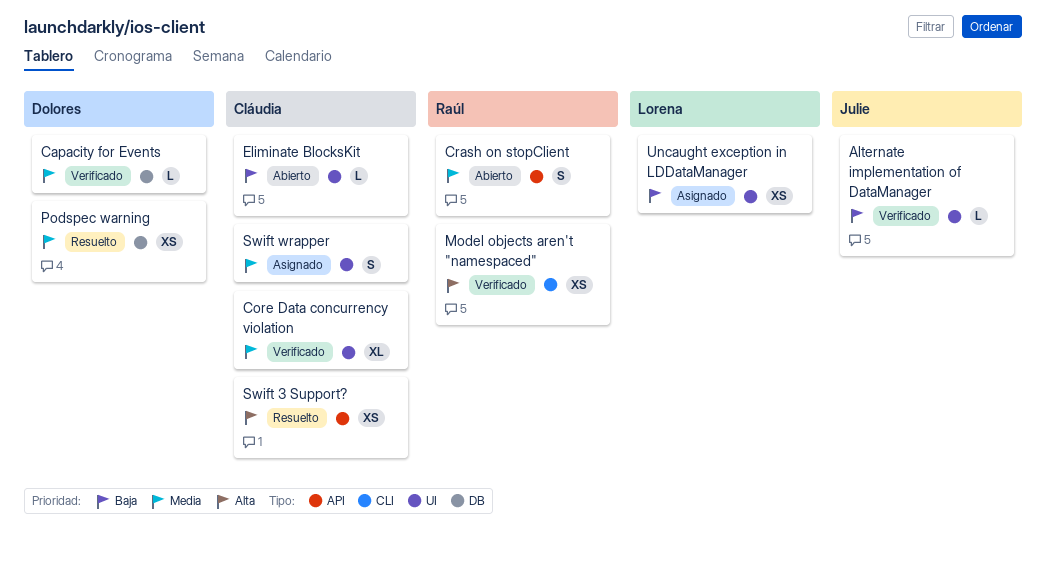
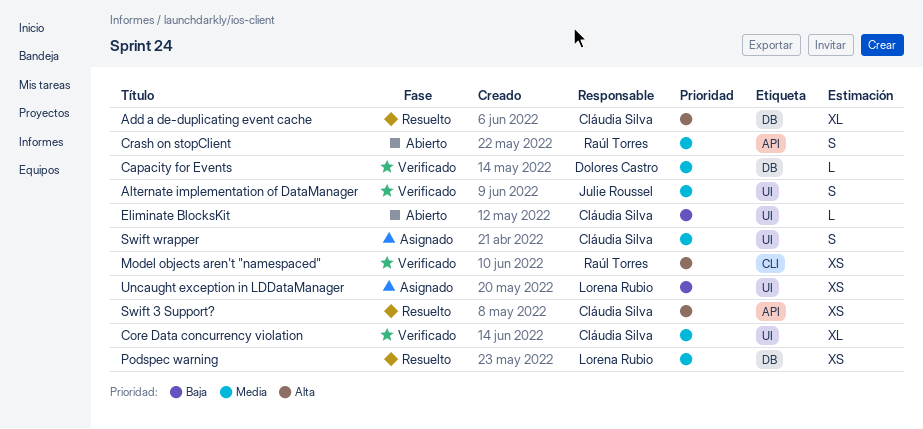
Add a de-duplicating event cache: none -> present
Alternate implementation of DataManager, priority: Baja -> Media
Alternate implementation of DataManager, estimate: L -> S
Podspec warning, owner: Dolores Castro -> Lorena Rubio

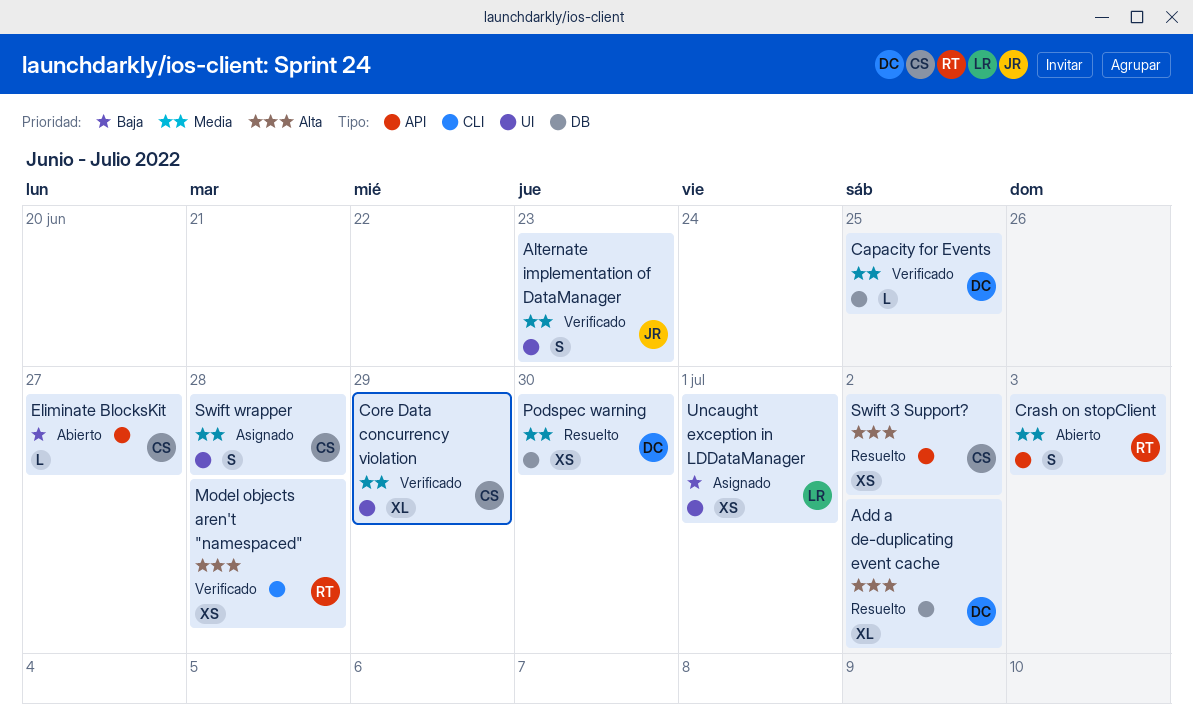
Add a de-duplicating event cache, owner: Cláudia Silva -> Dolores Castro
Eliminate BlocksKit, label: UI -> API
Podspec warning, owner: Lorena Rubio -> Dolores Castro

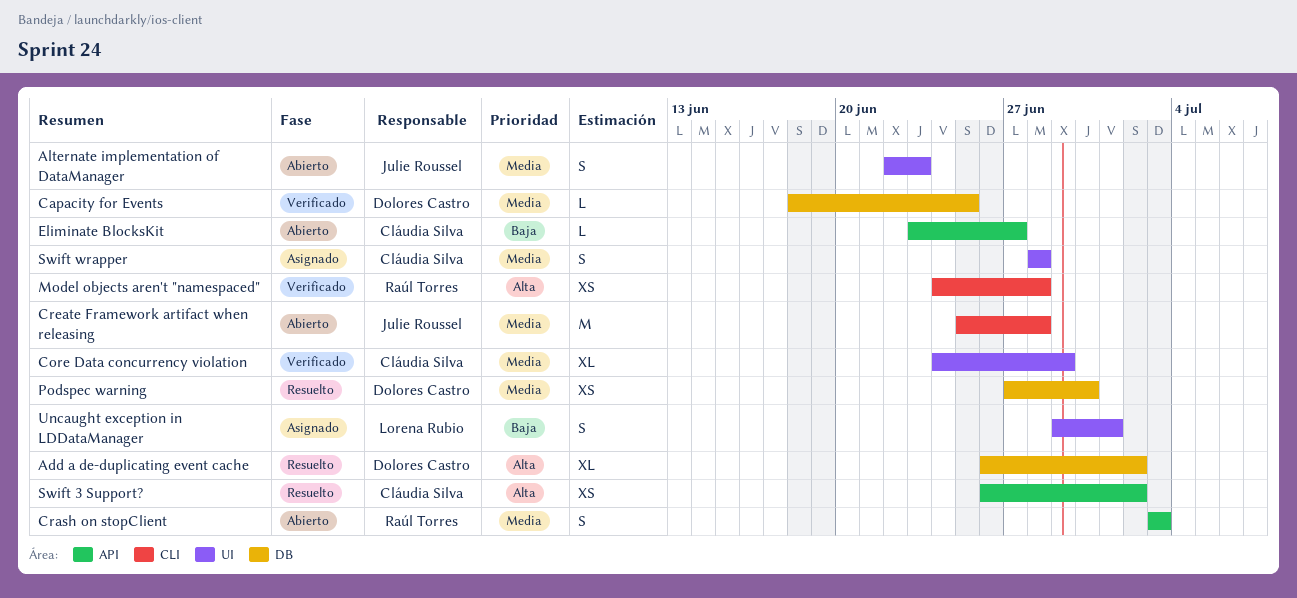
Alternate implementation of DataManager, status: Verificado -> Abierto
Create Framework artifact when releasing: none -> present
Uncaught exception in LDDataManager, estimate: XS -> S

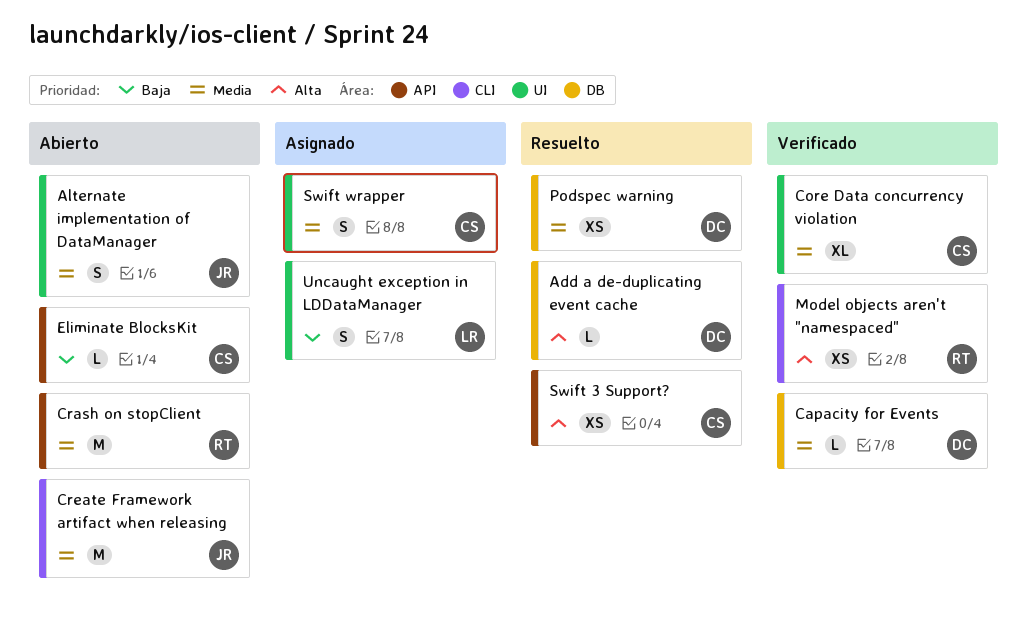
Add a de-duplicating event cache, estimate: XL -> L
Crash on stopClient, estimate: S -> M

